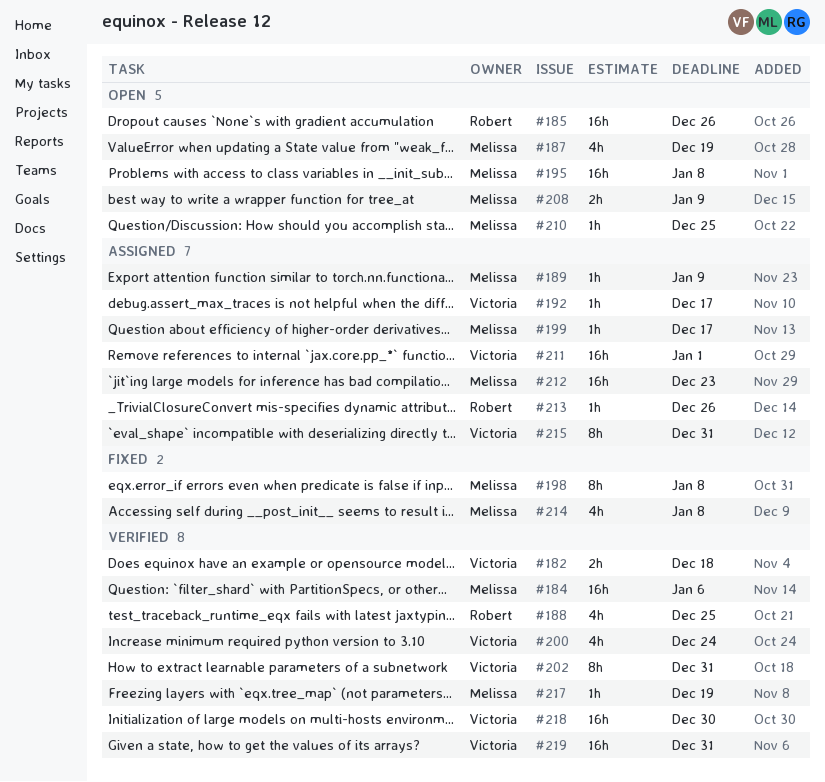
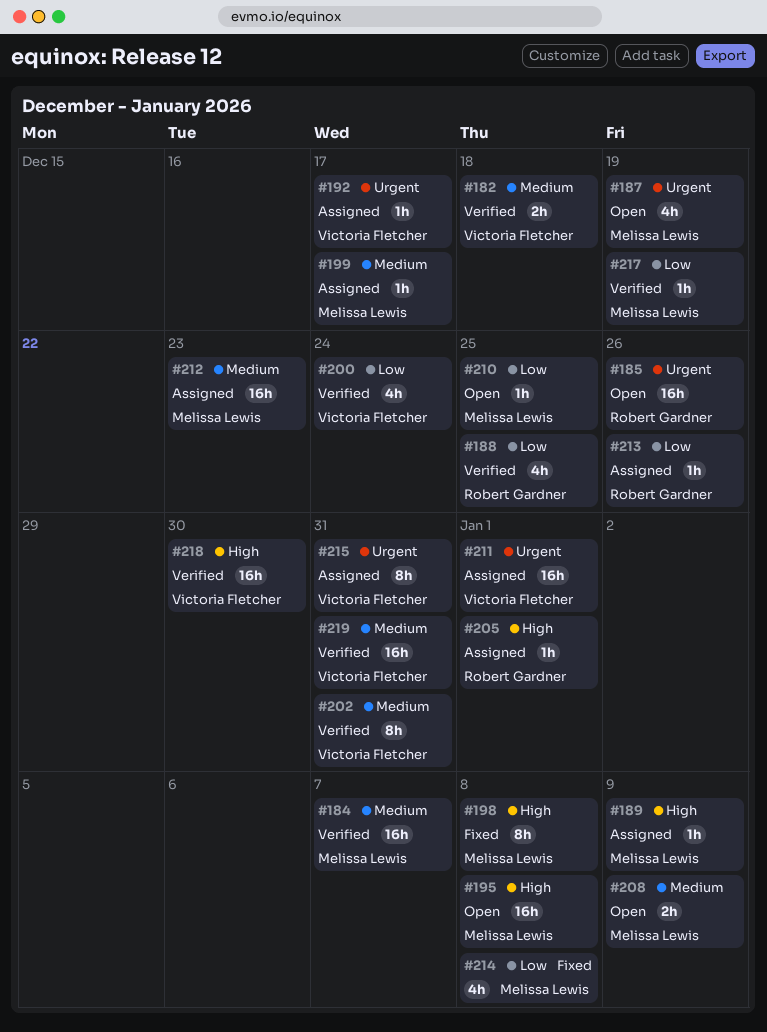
#184, due: Jan 6 -> Jan 7
#205: none -> present

